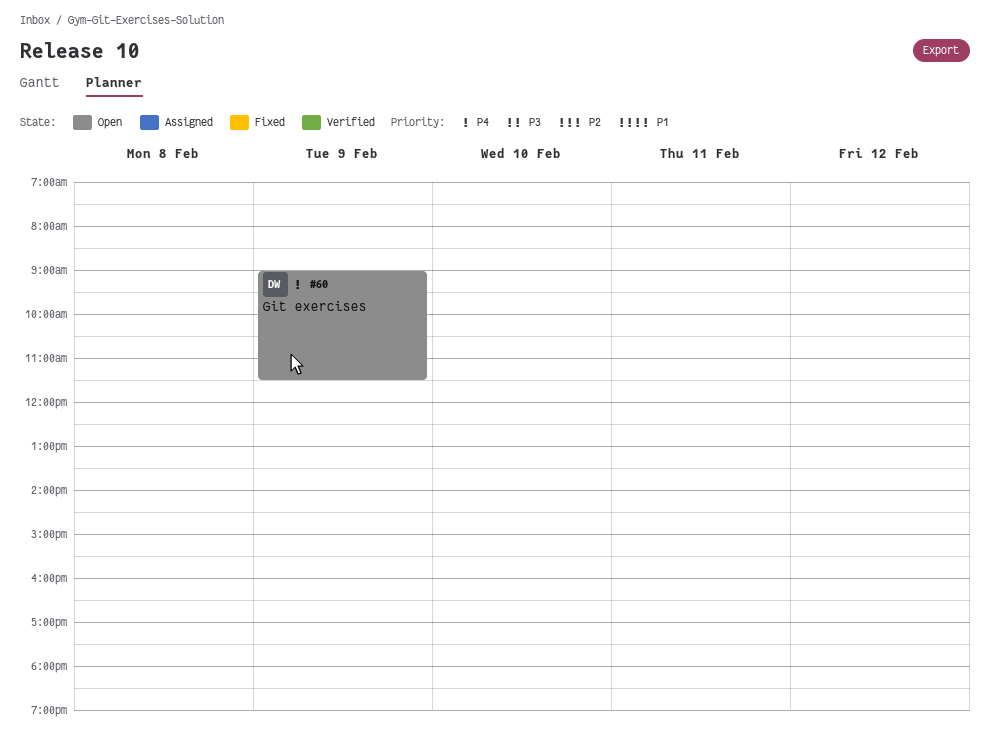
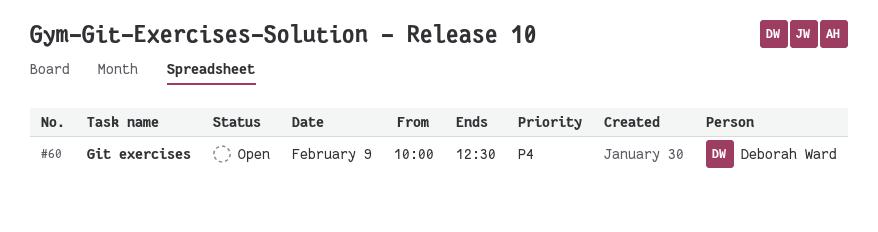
#60, begins: 09:00 -> 10:00
#60, ends: 11:30 -> 12:30

